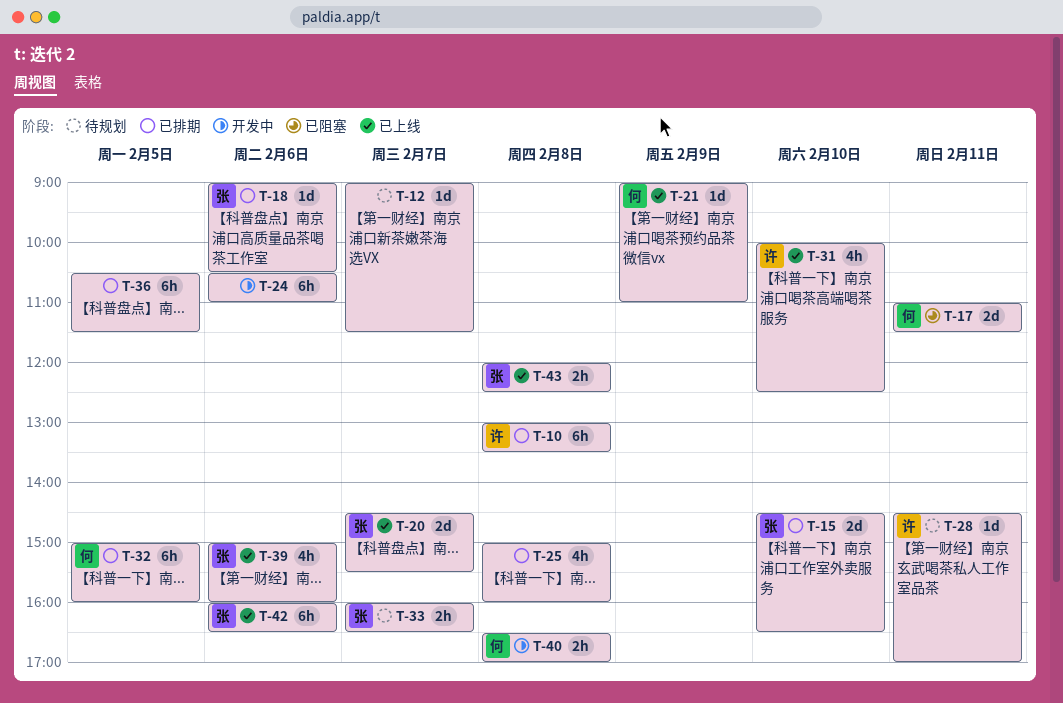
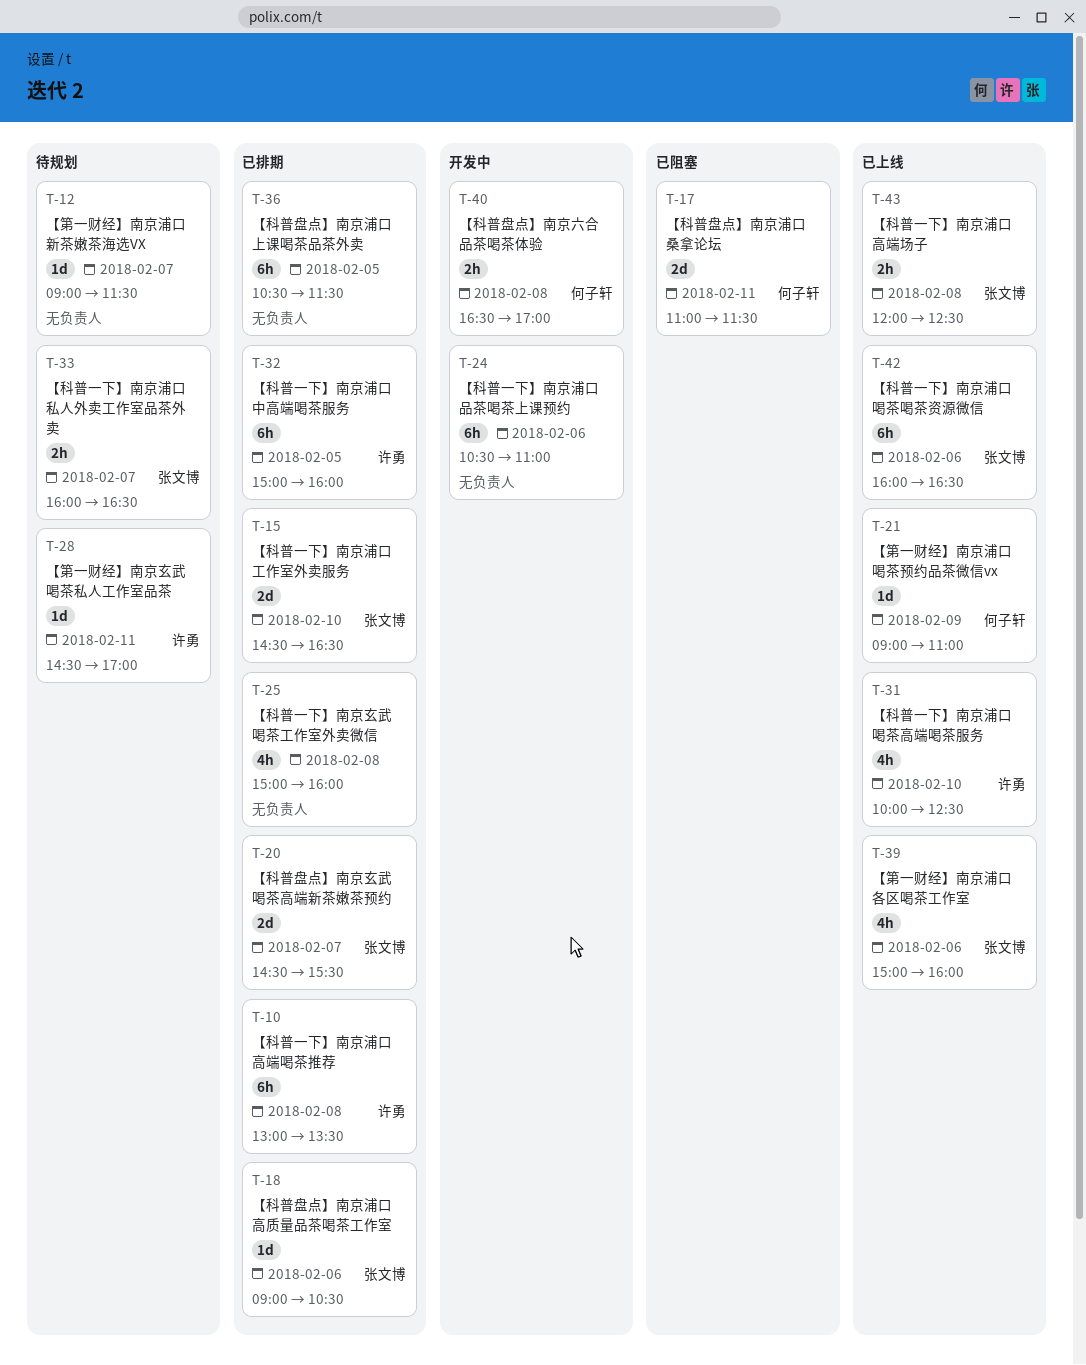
T-20, status: 已上线 -> 已排期
T-32, owner: 何子轩 -> 许勇

